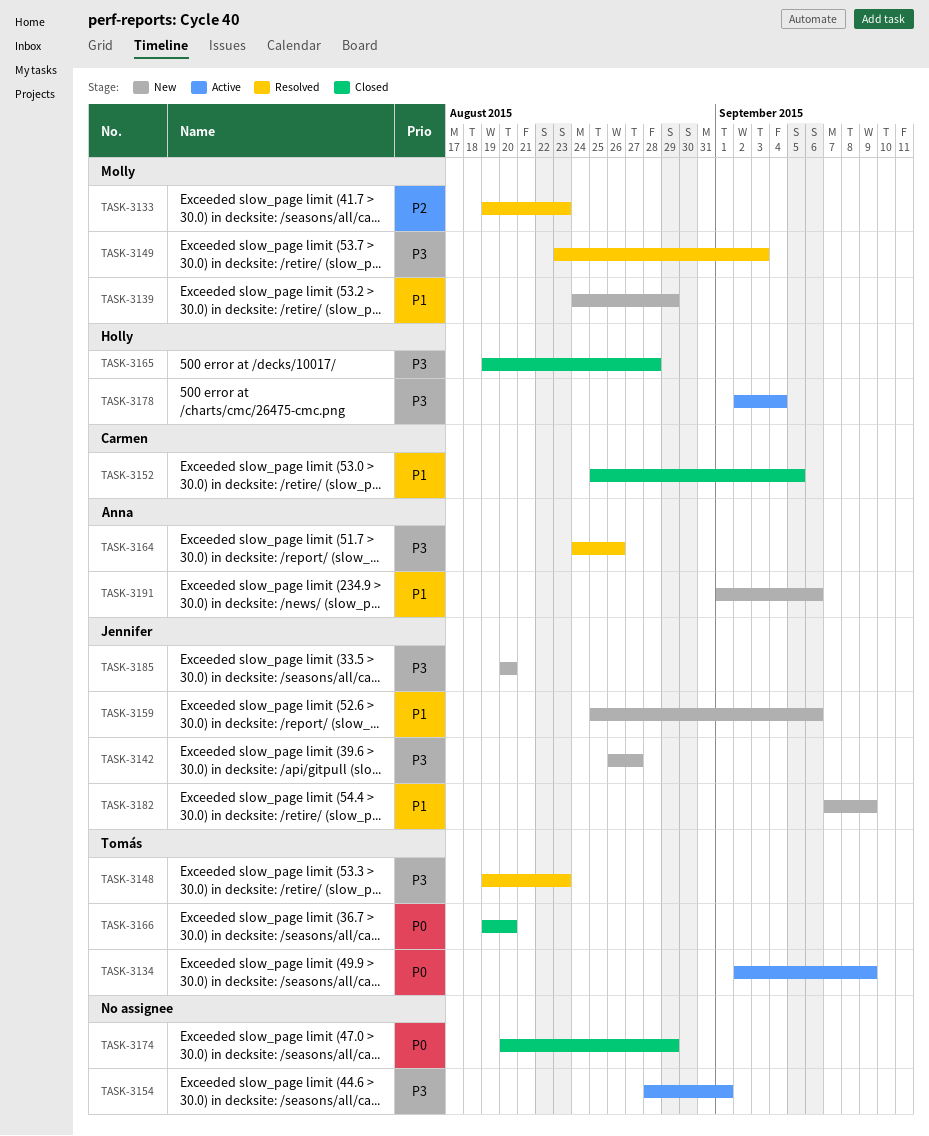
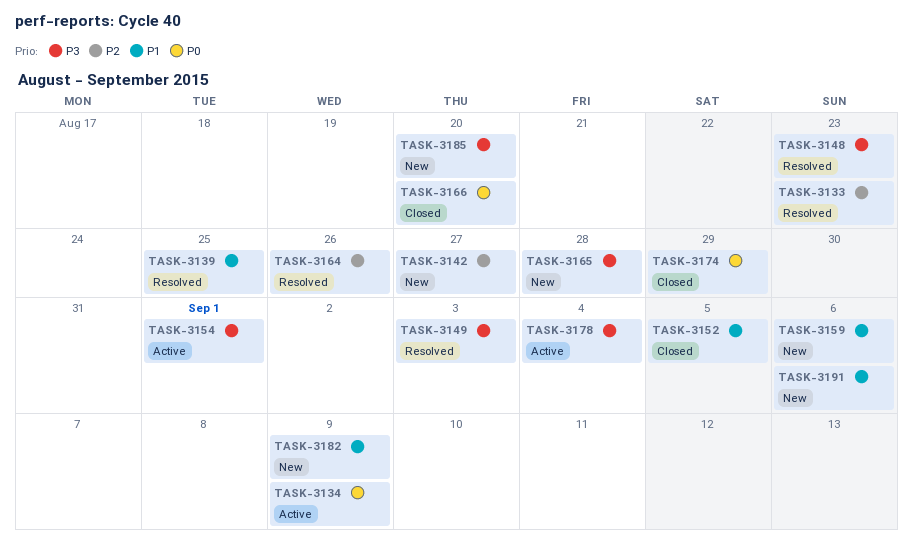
TASK-3139, status: New -> Resolved
TASK-3139, due: Aug 29 -> Aug 25
TASK-3142, priority: P3 -> P2
TASK-3164, priority: P3 -> P2
TASK-3165, status: Closed -> New

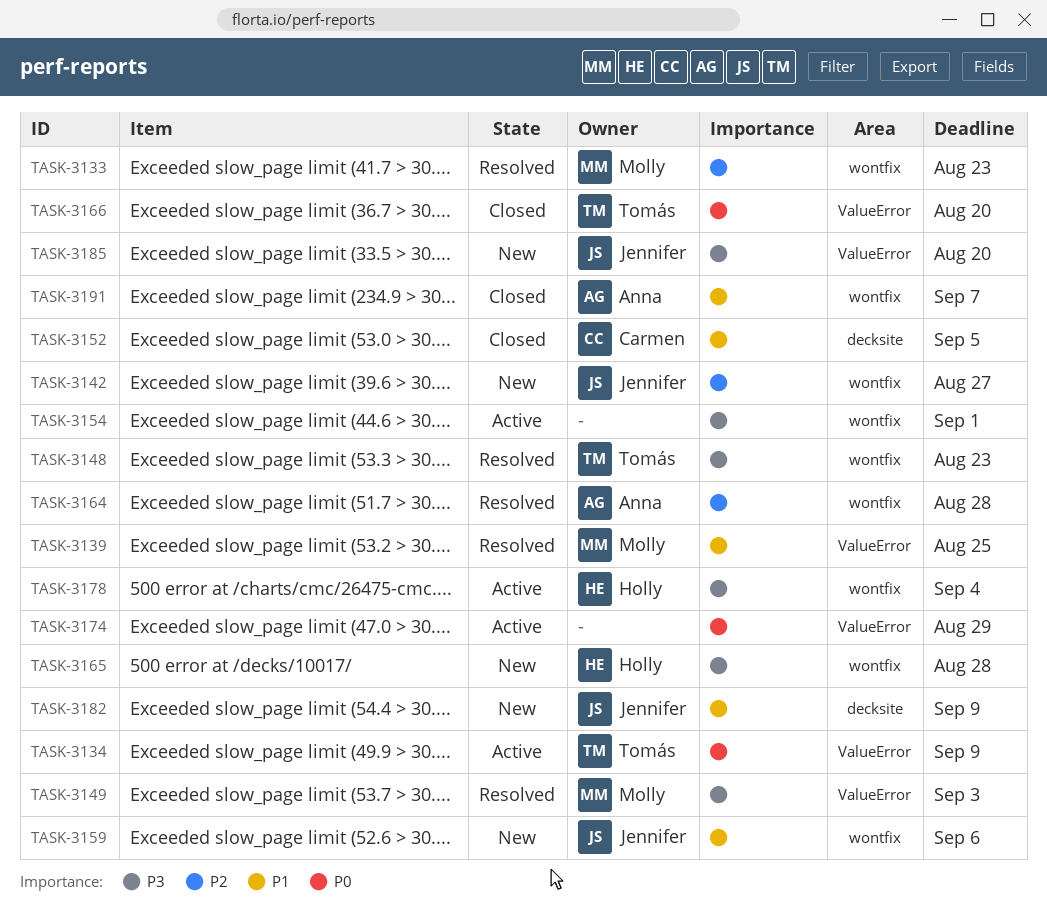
TASK-3164, due: Aug 26 -> Aug 28
TASK-3174, status: Closed -> Active
TASK-3191, status: New -> Closed
TASK-3191, due: Sep 6 -> Sep 7

